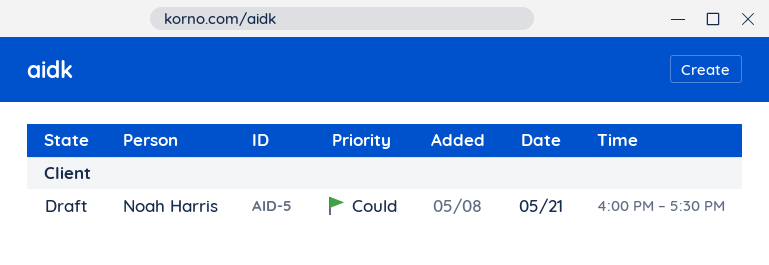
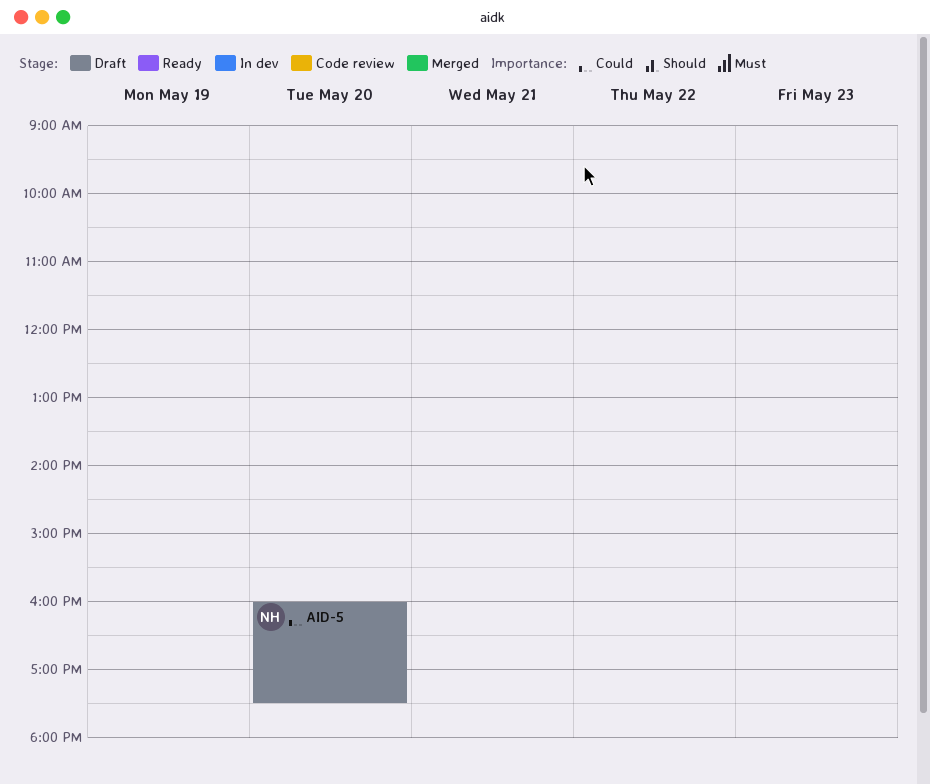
AID-5, day: May 21 -> May 20

